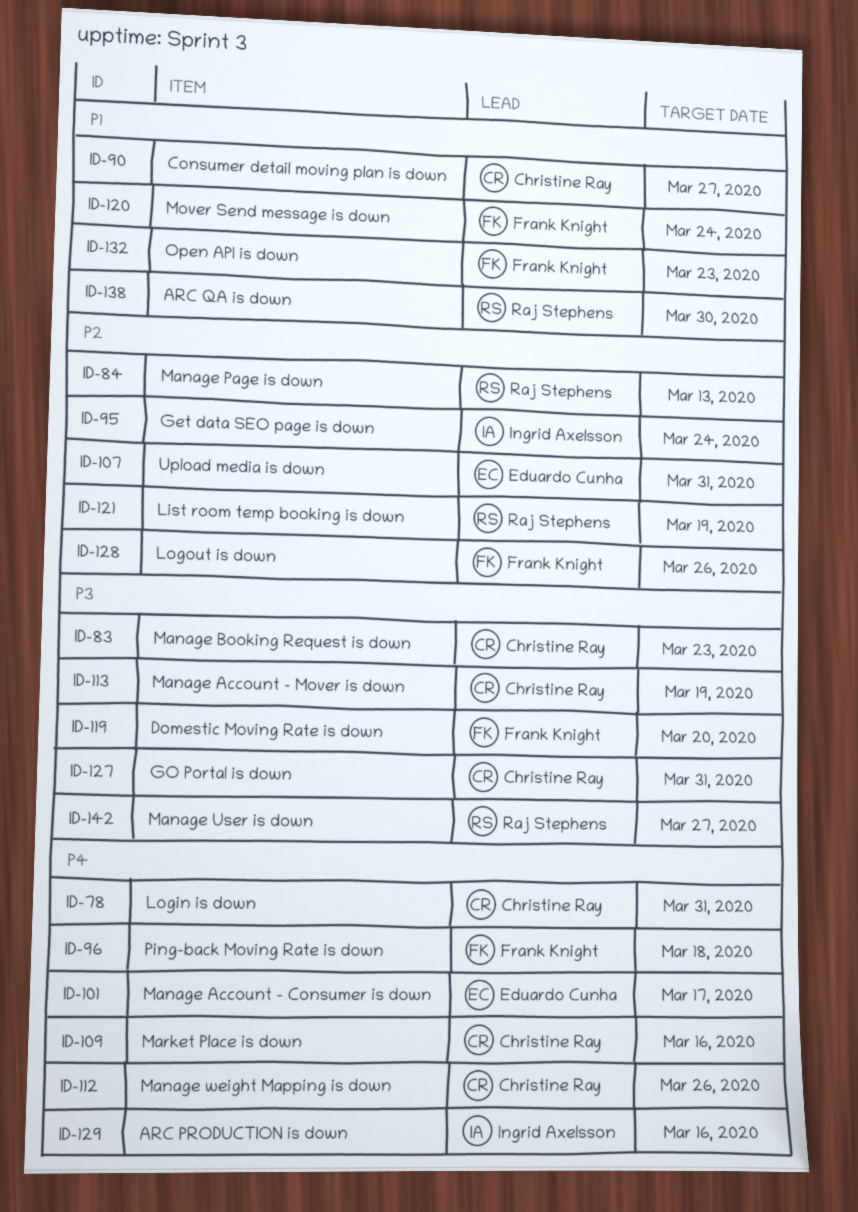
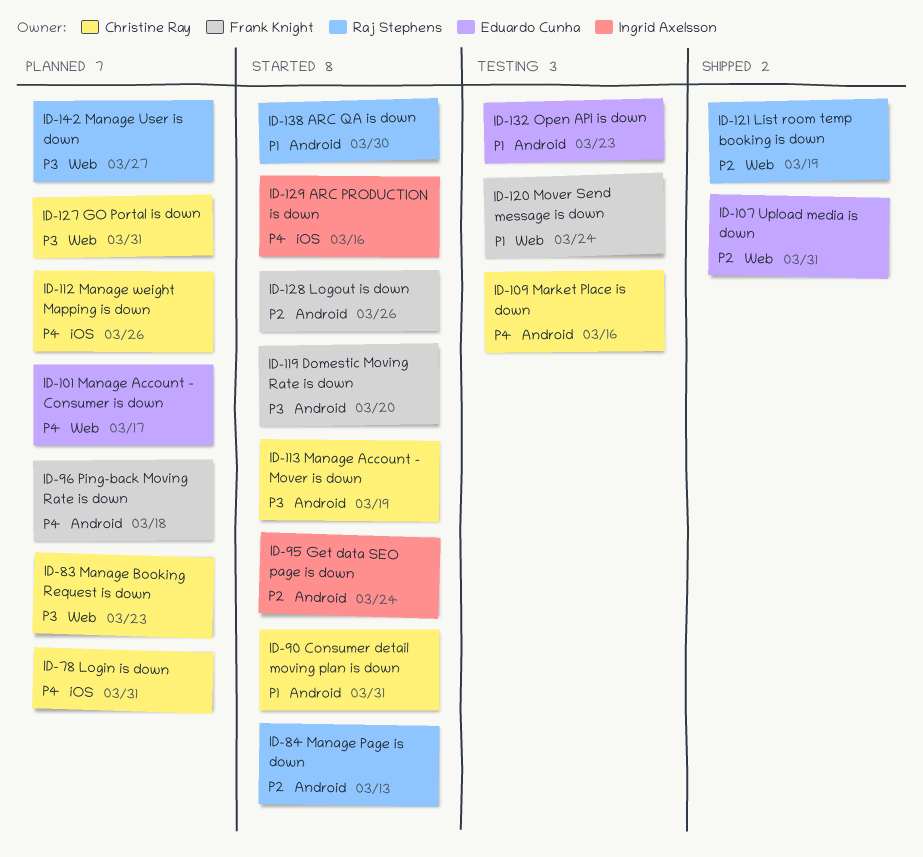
ID-90, due: Mar 27 -> Mar 31
ID-132, owner: Frank Knight -> Eduardo Cunha

